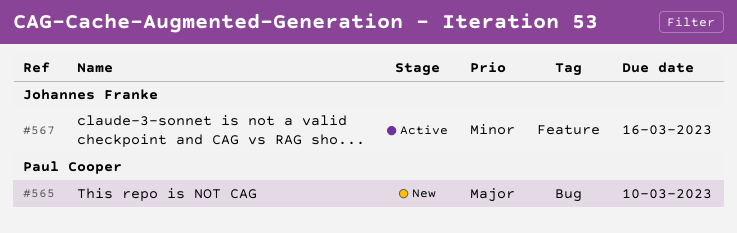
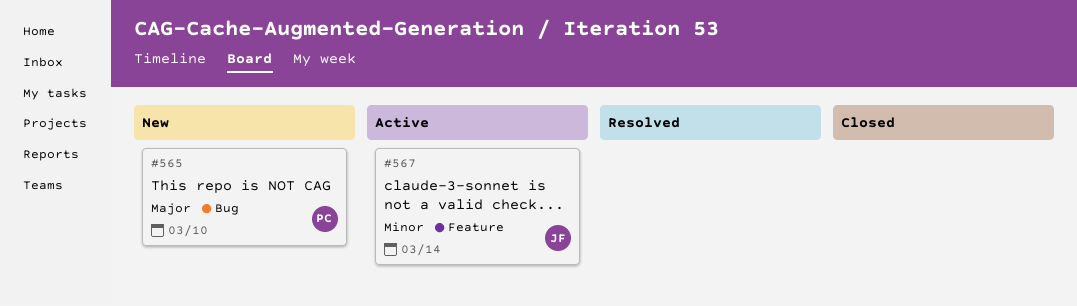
#567, due: Mar 16 -> Mar 14

